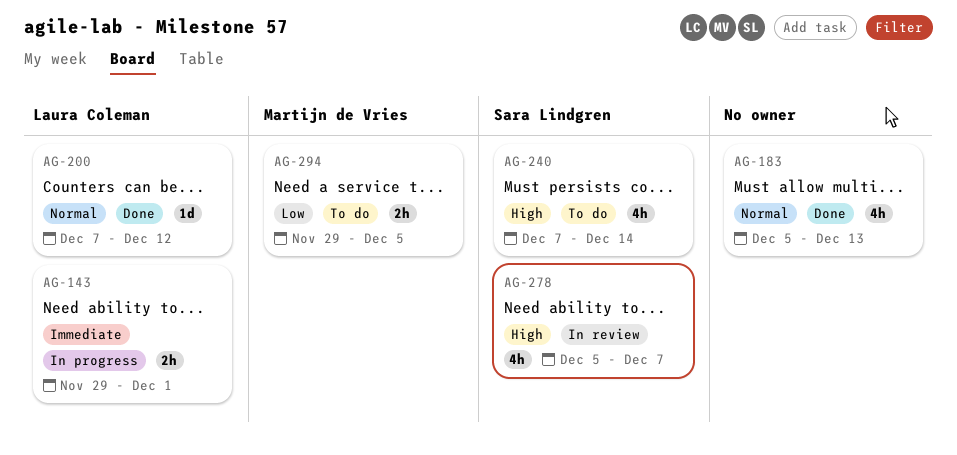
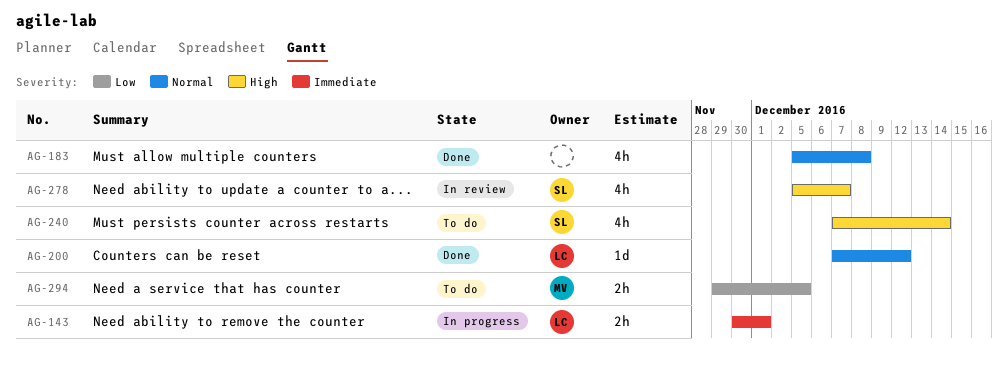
AG-143, start: Nov 29 -> Nov 30
AG-183, due: Dec 13 -> Dec 8

